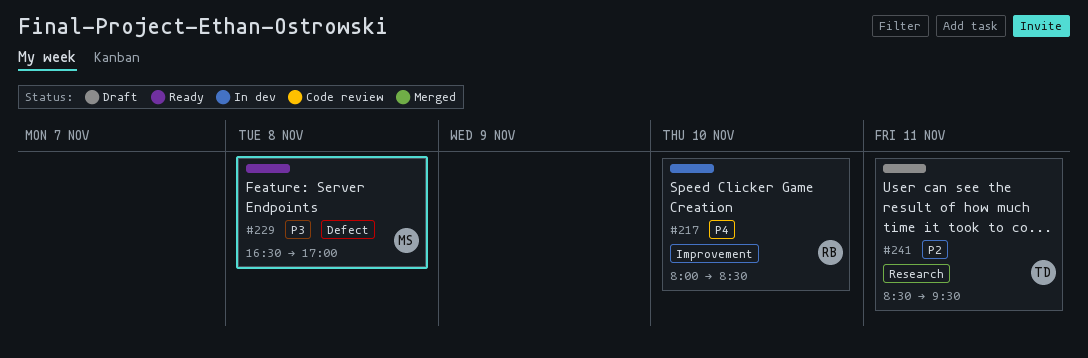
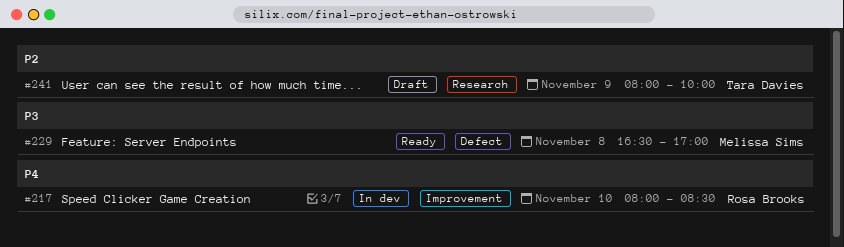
#241, day: Nov 11 -> Nov 9
#241, begins: 08:30 -> 08:00
#241, ends: 09:30 -> 10:00

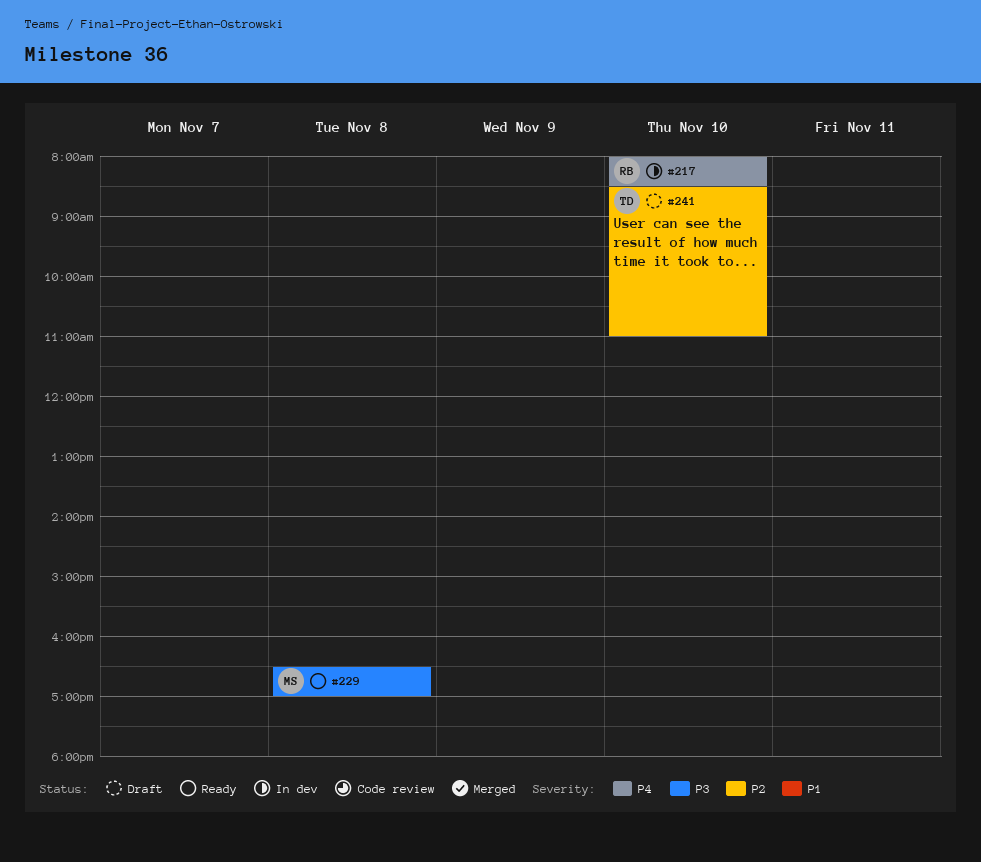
#241, day: Nov 9 -> Nov 10
#241, begins: 08:00 -> 08:30
#241, ends: 10:00 -> 11:00

